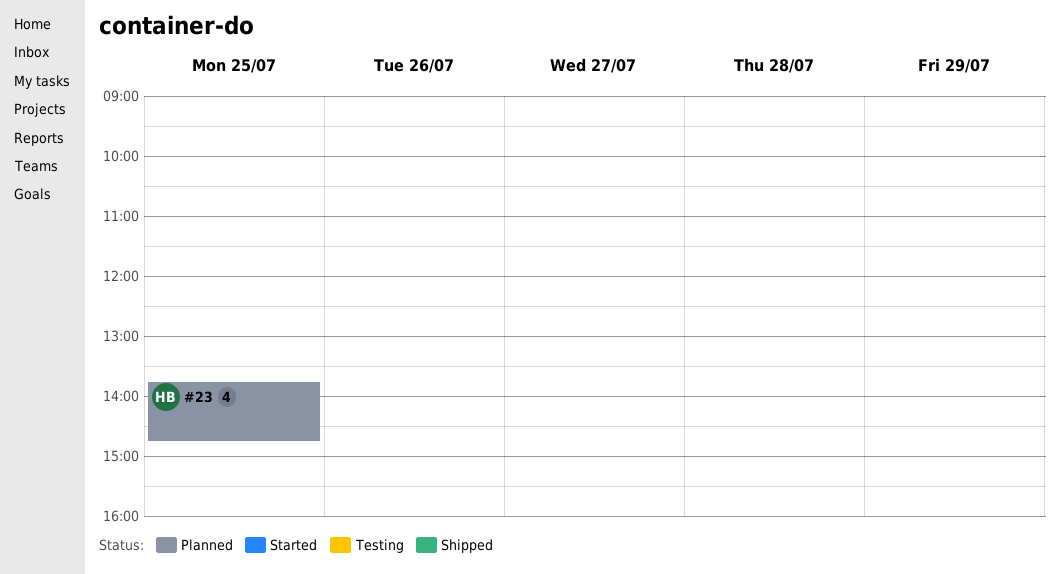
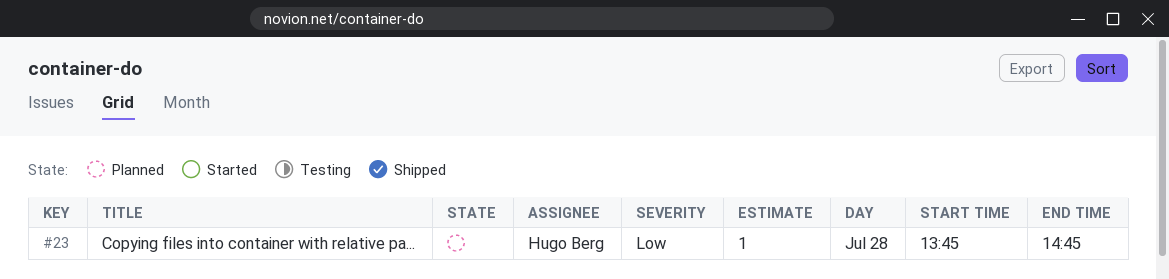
#23, estimate: 4 -> 1
#23, day: Jul 25 -> Jul 28

